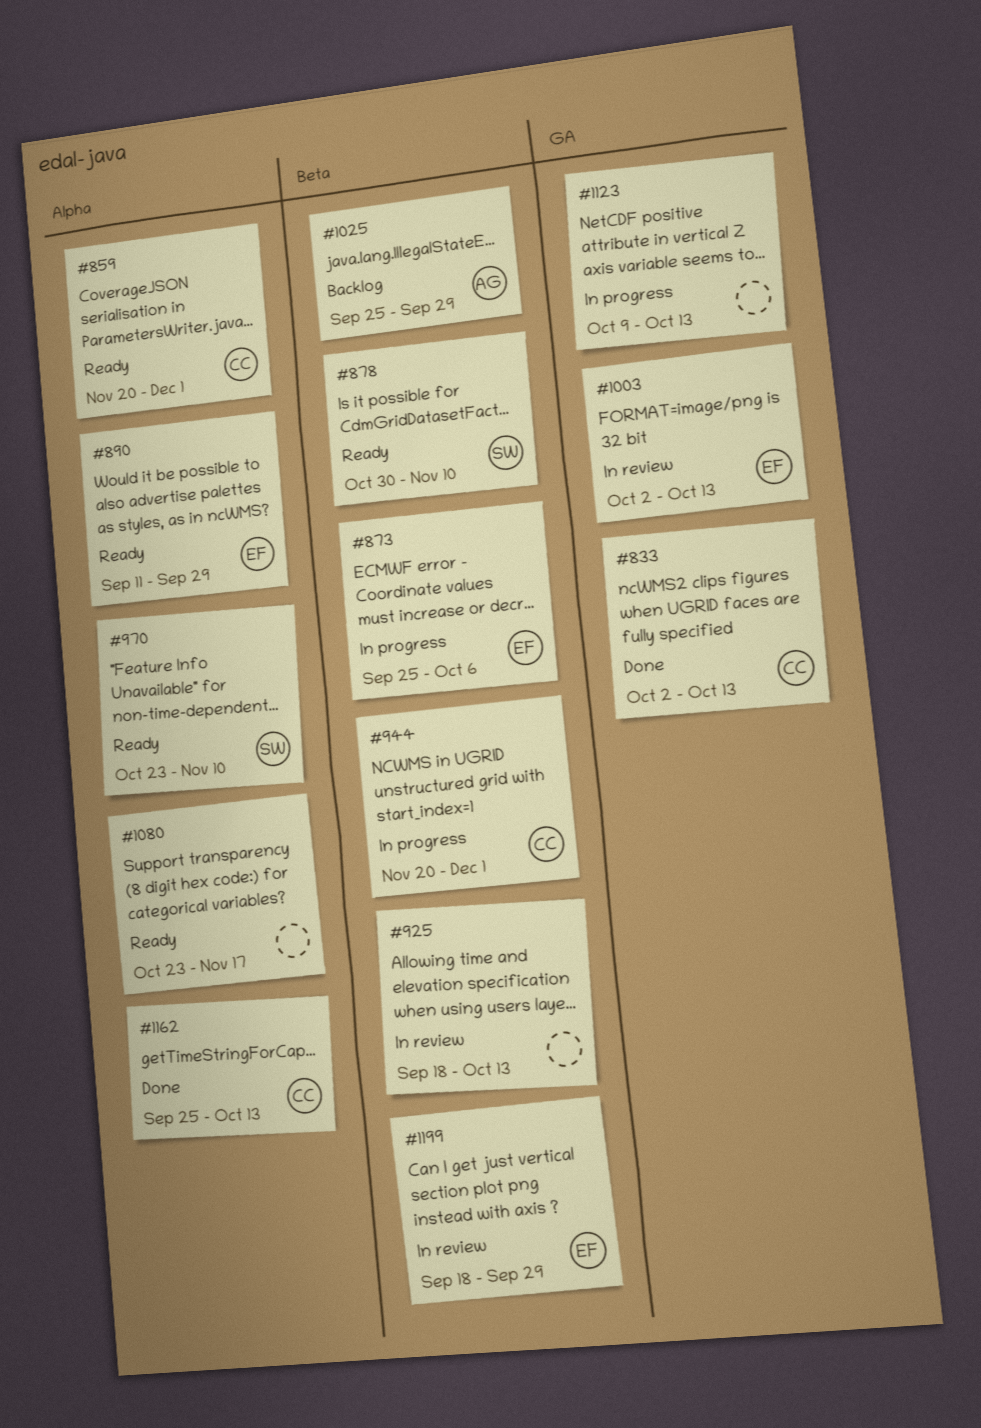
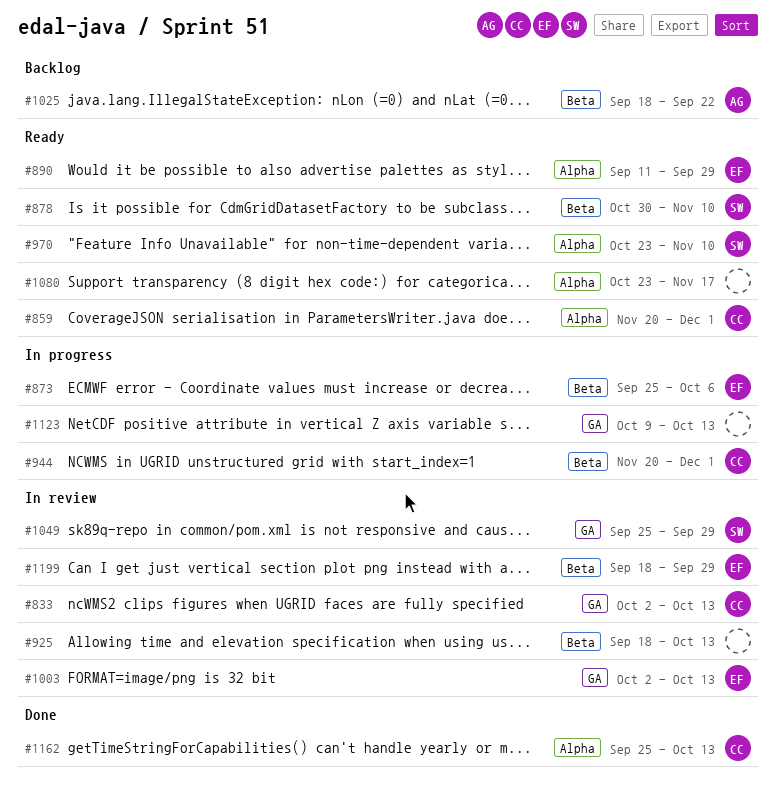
#833, status: Done -> In review
#1025, start: Sep 25 -> Sep 18
#1025, due: Sep 29 -> Sep 22
#1049: none -> present

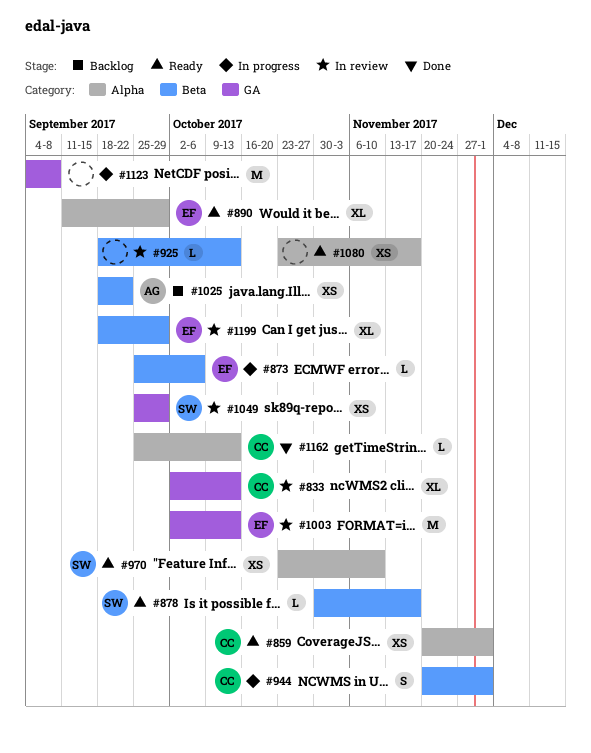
#878, due: Nov 10 -> Nov 17
#1123, start: Oct 9 -> Sep 4
#1123, due: Oct 13 -> Sep 8

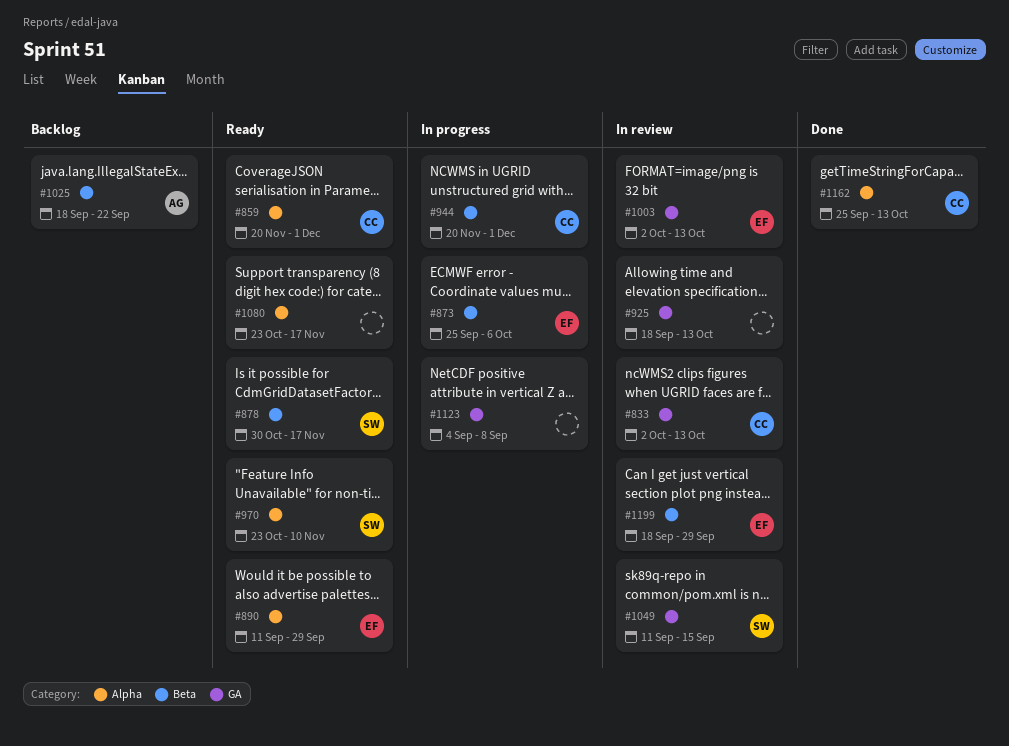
#925, label: Beta -> GA
#1049, start: Sep 25 -> Sep 11
#1049, due: Sep 29 -> Sep 15

